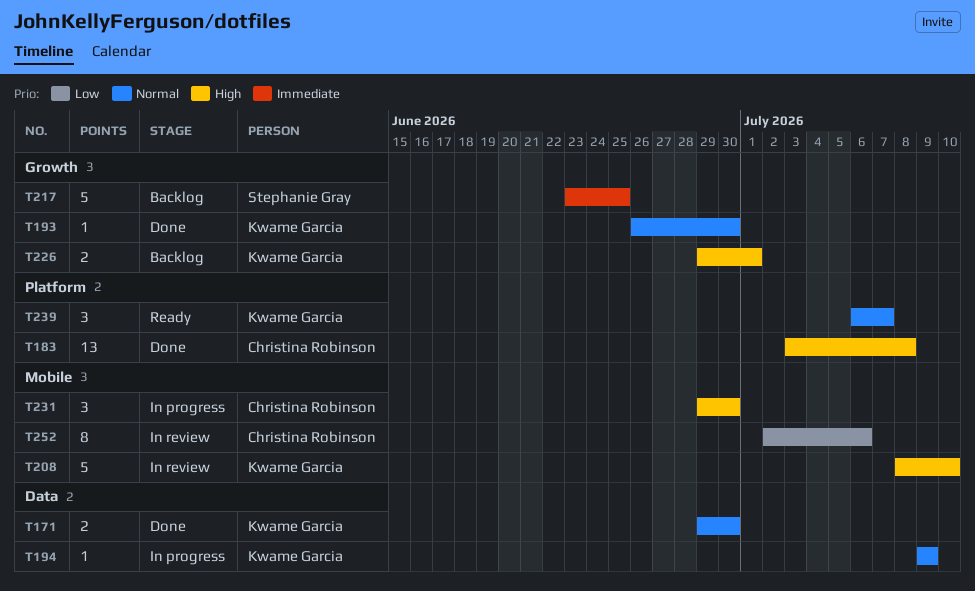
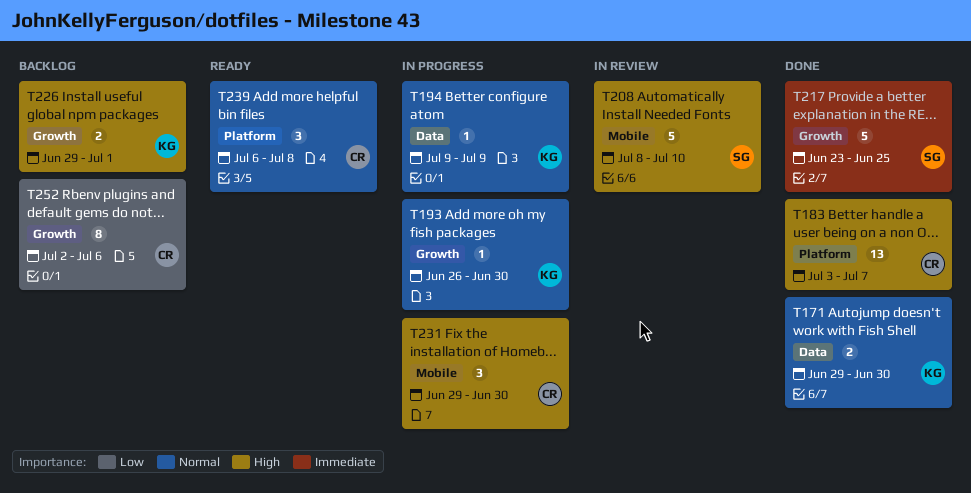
T183, due: Jul 8 -> Jul 7
T193, status: Done -> In progress
T208, owner: Kwame Garcia -> Stephanie Gray
T217, status: Backlog -> Done
T239, owner: Kwame Garcia -> Christina Robinson
T239, due: Jul 7 -> Jul 8
T252, status: In review -> Backlog
T252, label: Mobile -> Growth

